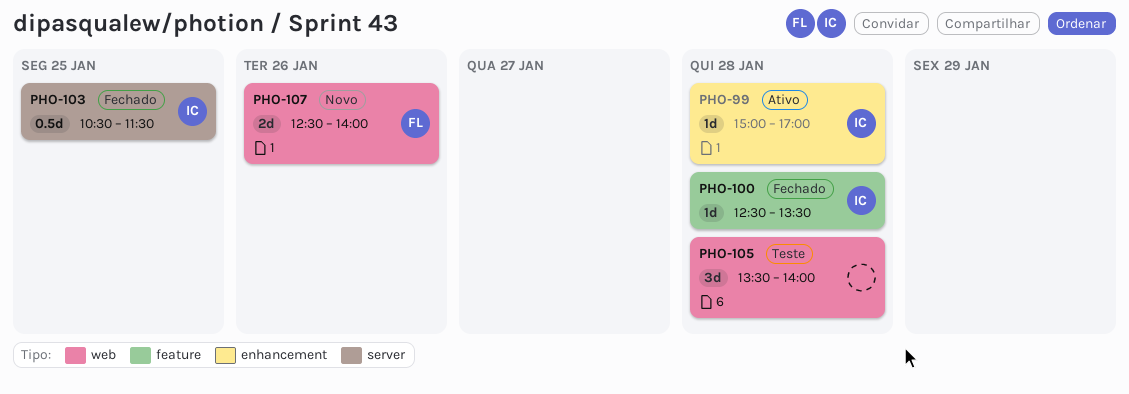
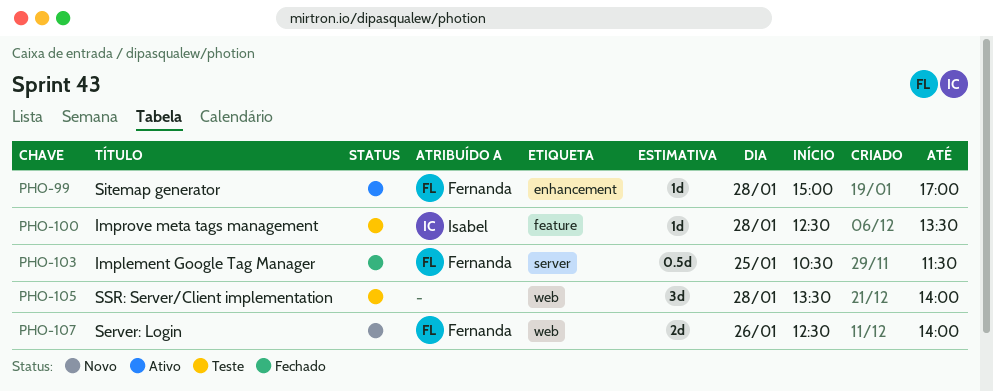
PHO-99, owner: Isabel -> Fernanda
PHO-100, status: Fechado -> Teste
PHO-103, owner: Isabel -> Fernanda

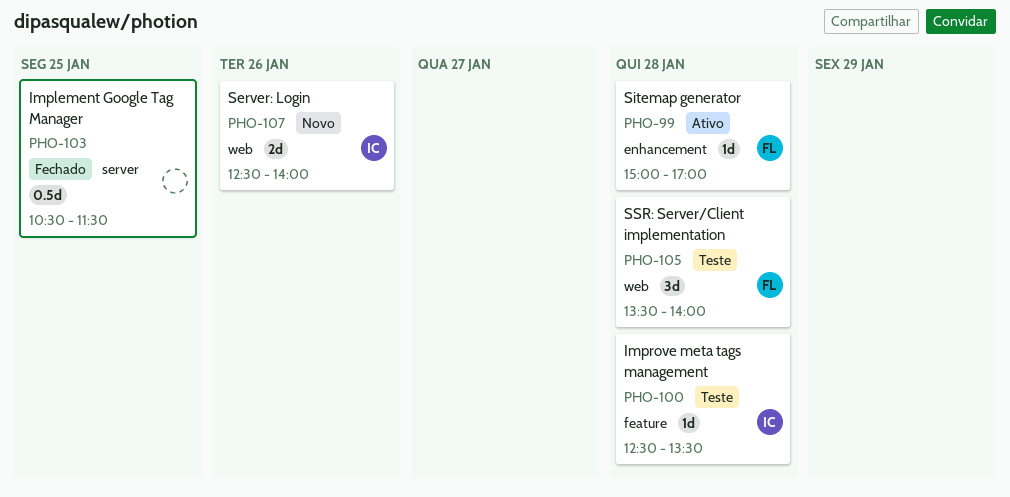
PHO-103, owner: Fernanda -> none
PHO-105, owner: none -> Fernanda
PHO-107, owner: Fernanda -> Isabel

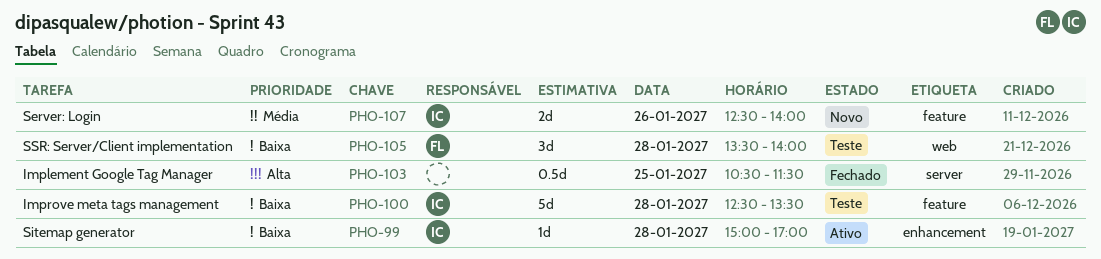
PHO-99, owner: FL -> IC
PHO-100, estimate: 1d -> 5d
PHO-107, label: web -> feature

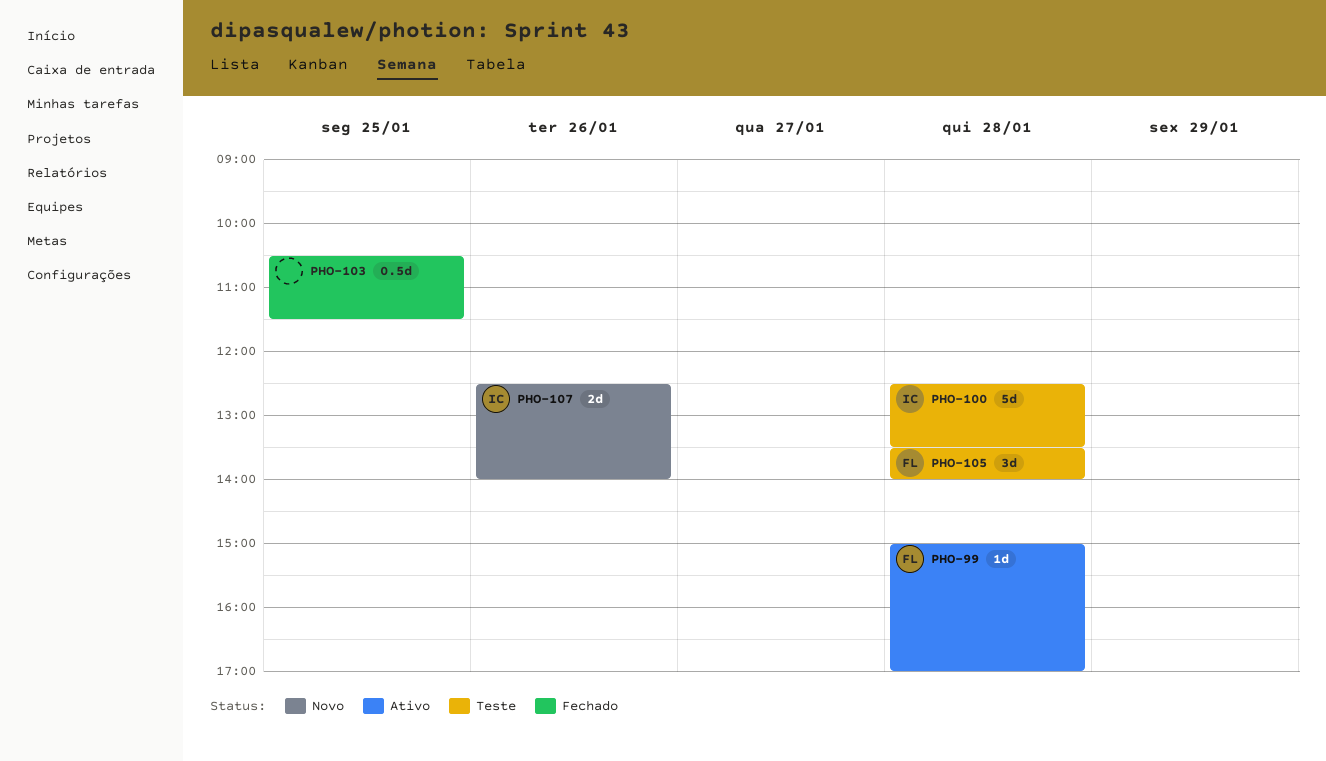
PHO-99, owner: IC -> FL

